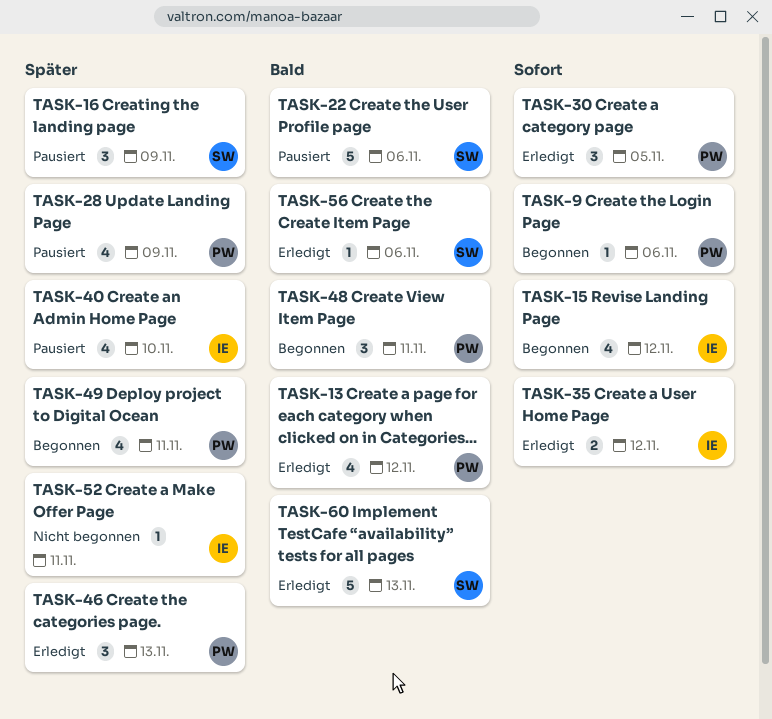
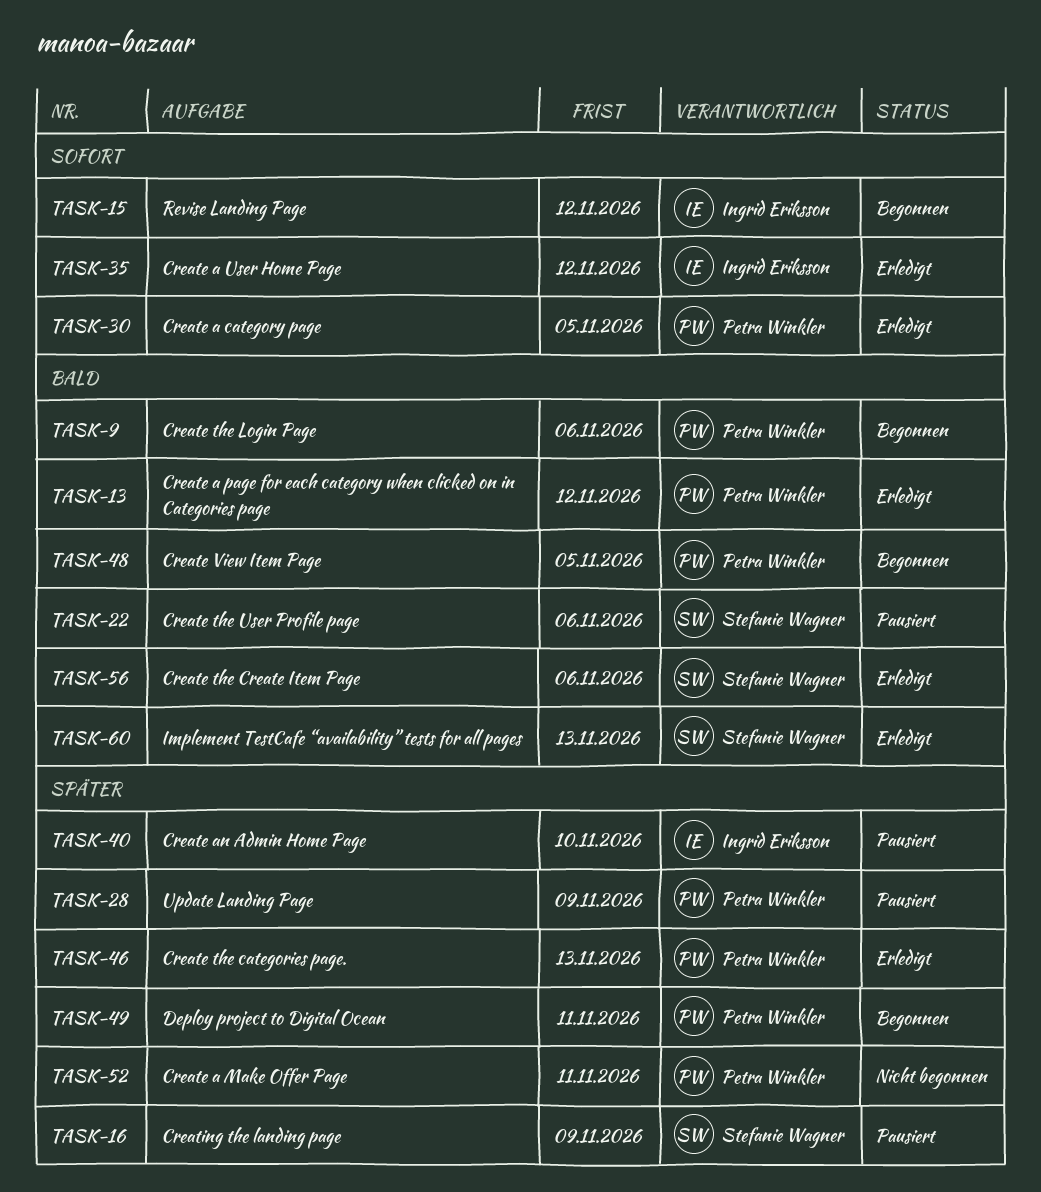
TASK-9, priority: Sofort -> Bald
TASK-48, due: Nov 11 -> Nov 5
TASK-52, owner: Ingrid Eriksson -> Petra Winkler

